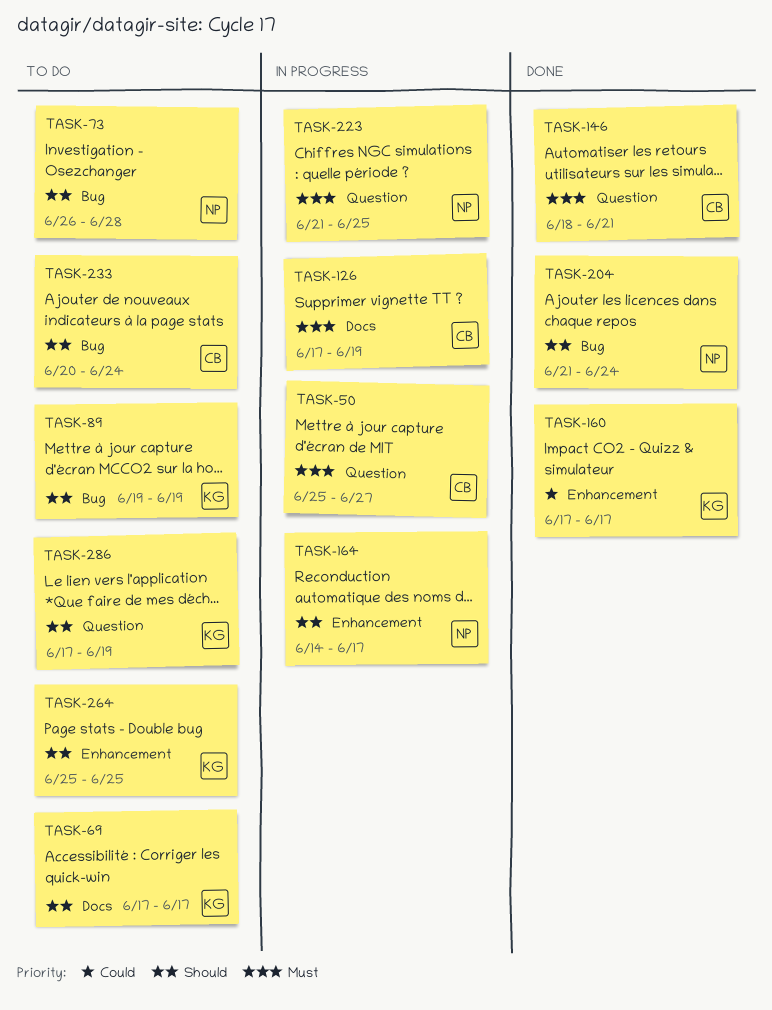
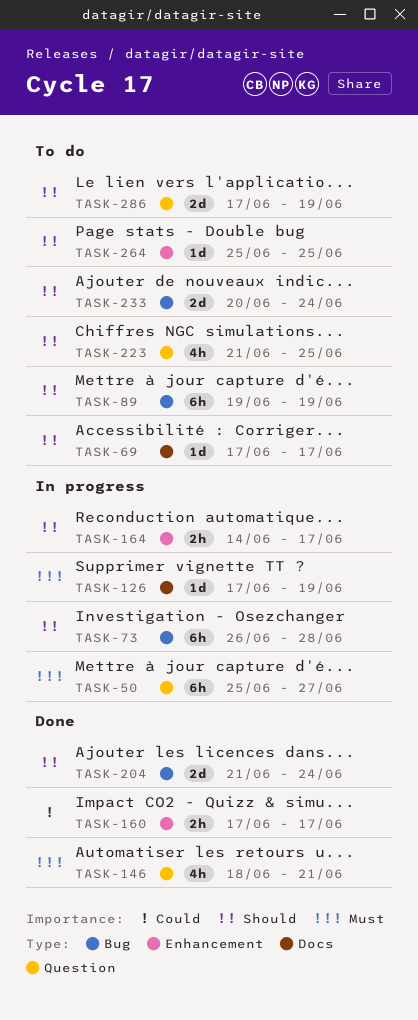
TASK-73, status: To do -> In progress
TASK-223, status: In progress -> To do
TASK-223, priority: Must -> Should

